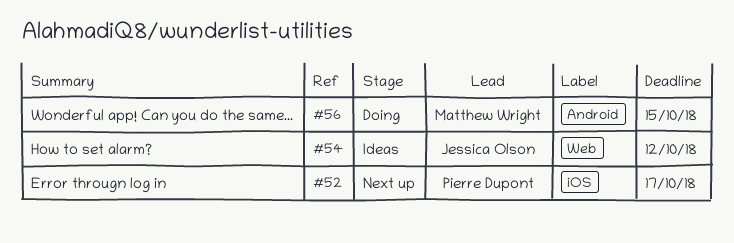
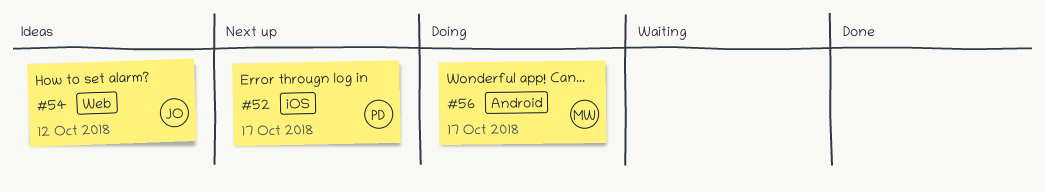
#56, due: Oct 15 -> Oct 17

